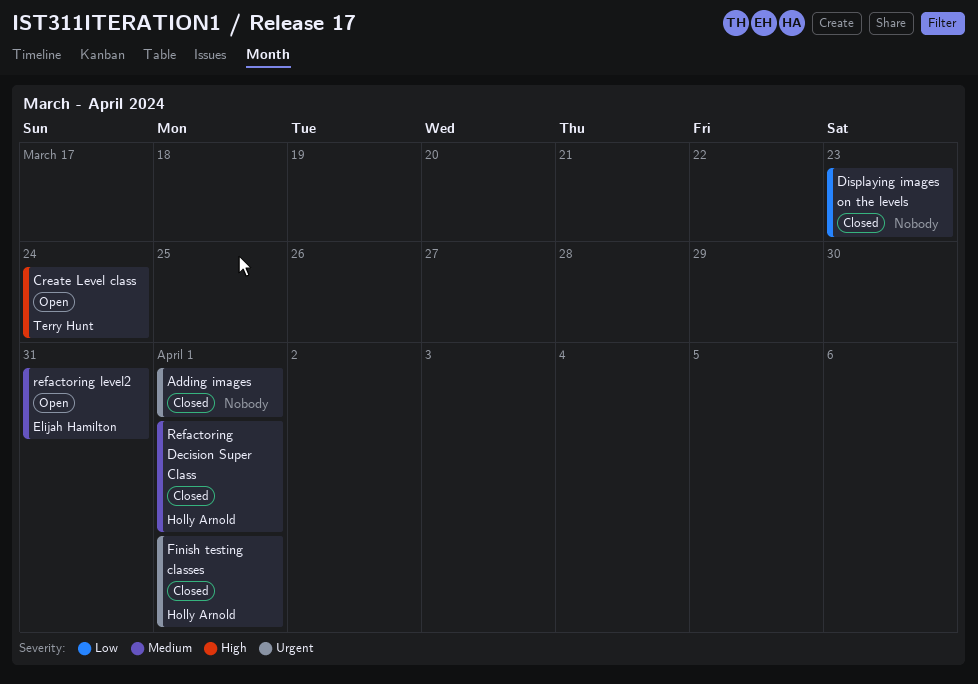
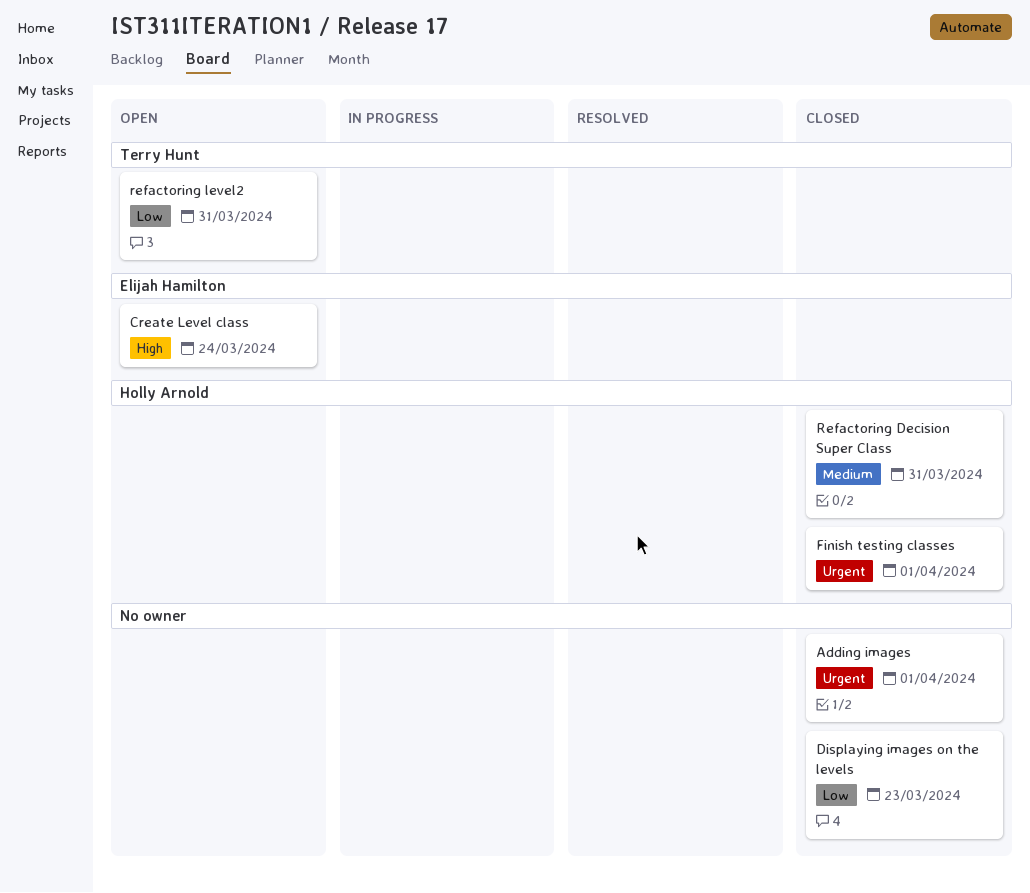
Create Level class, owner: Terry Hunt -> Elijah Hamilton
Refactoring Decision Super Class, due: Apr 1 -> Mar 31
refactoring level2, owner: Elijah Hamilton -> Terry Hunt
refactoring level2, priority: Medium -> Low

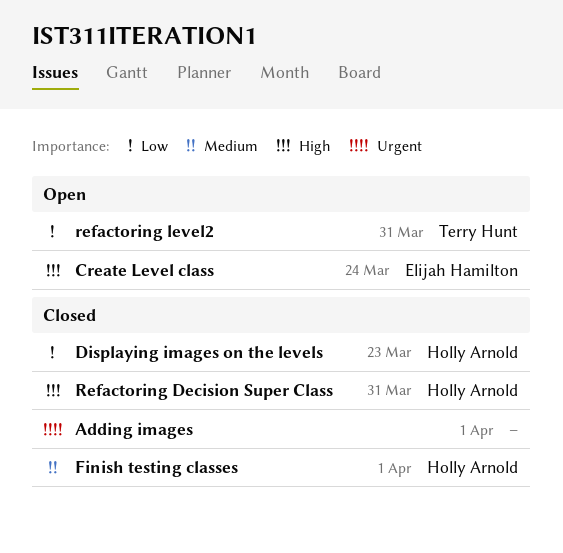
Displaying images on the levels, owner: none -> Holly Arnold
Finish testing classes, priority: Urgent -> Medium
Refactoring Decision Super Class, priority: Medium -> High

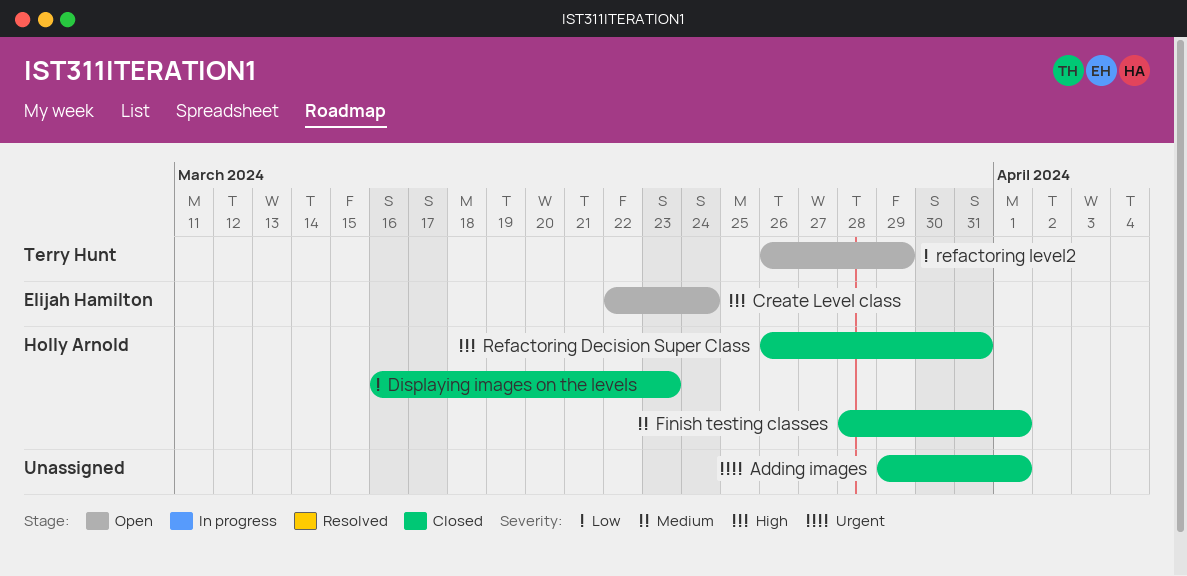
refactoring level2, due: Mar 31 -> Mar 29

